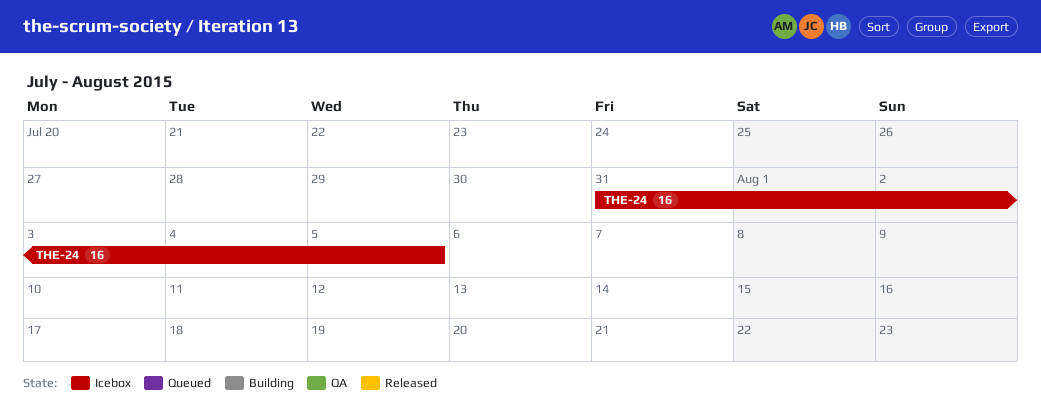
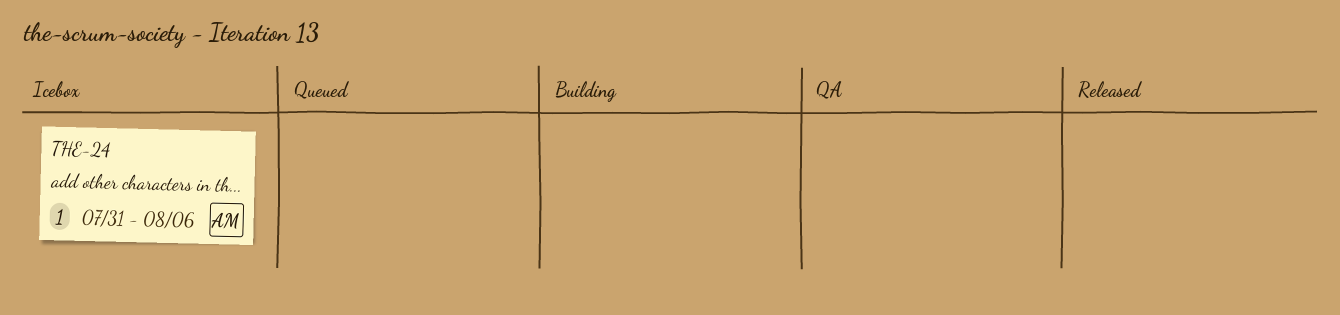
THE-24, estimate: 16 -> 1
THE-24, due: Aug 5 -> Aug 6

